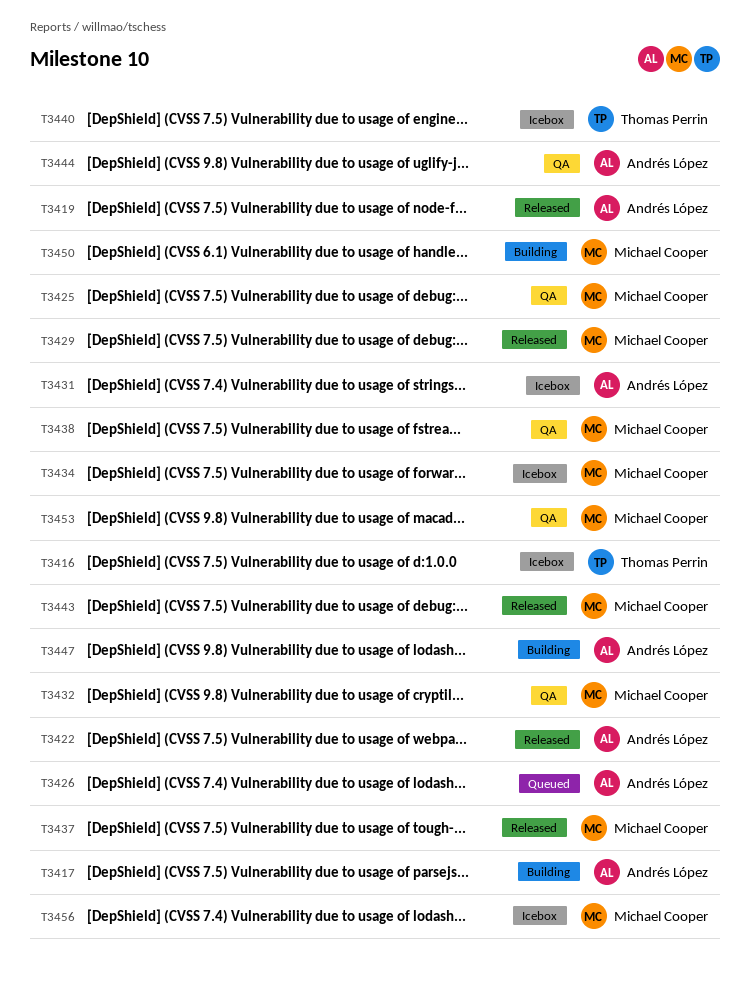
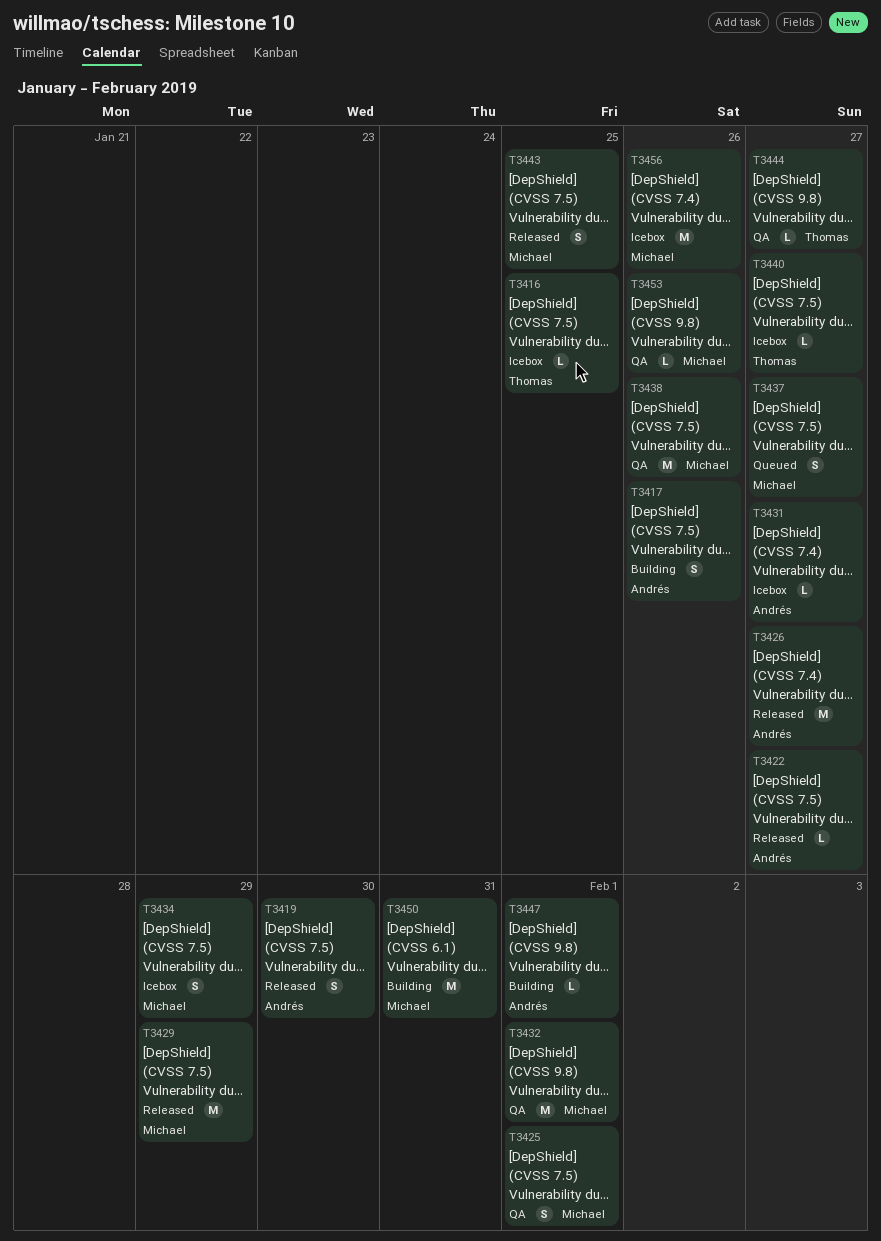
T3426, status: Queued -> Released
T3437, status: Released -> Queued
T3444, owner: Andrés López -> Thomas Perrin

